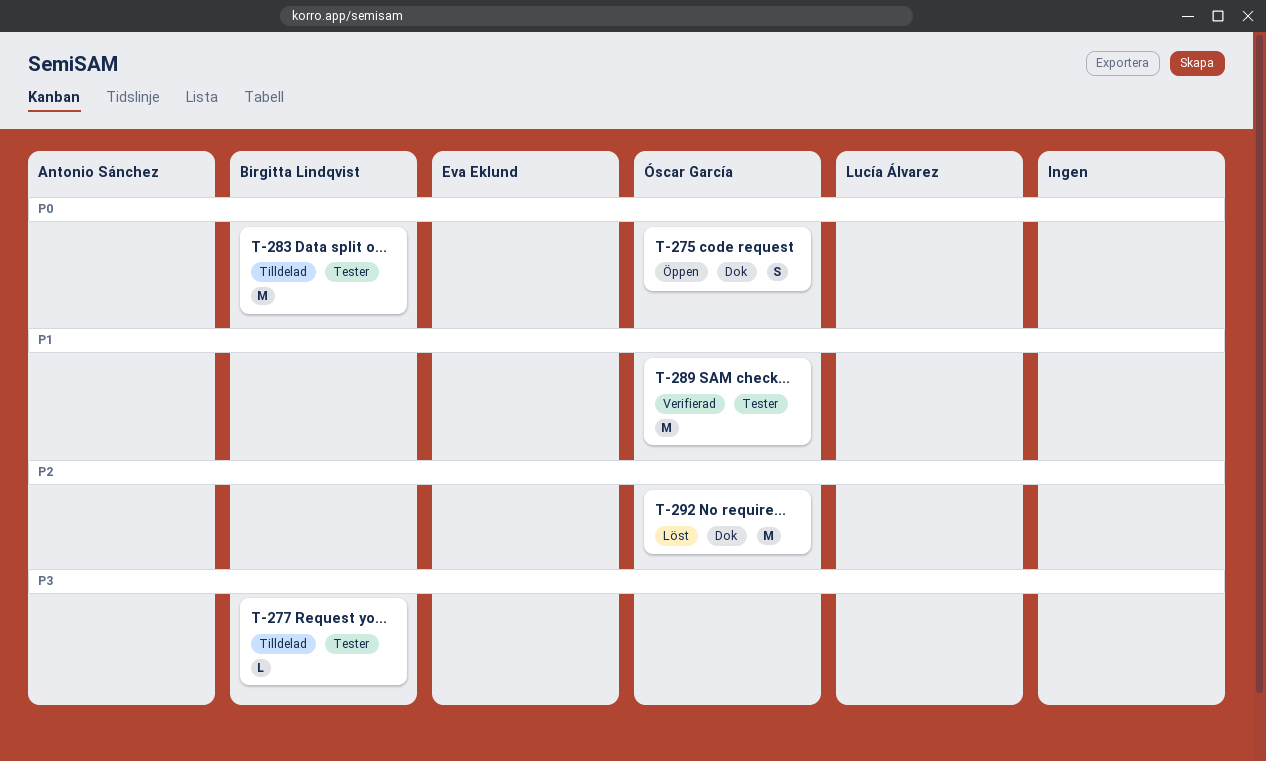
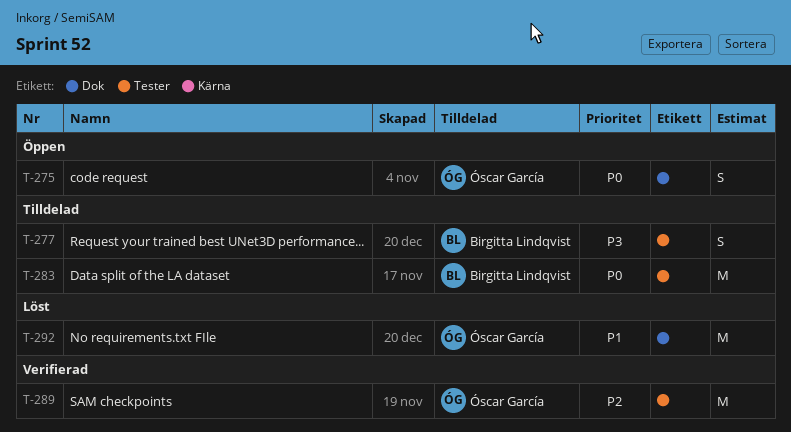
T-277, estimate: L -> S
T-289, priority: P1 -> P2
T-292, priority: P2 -> P1

